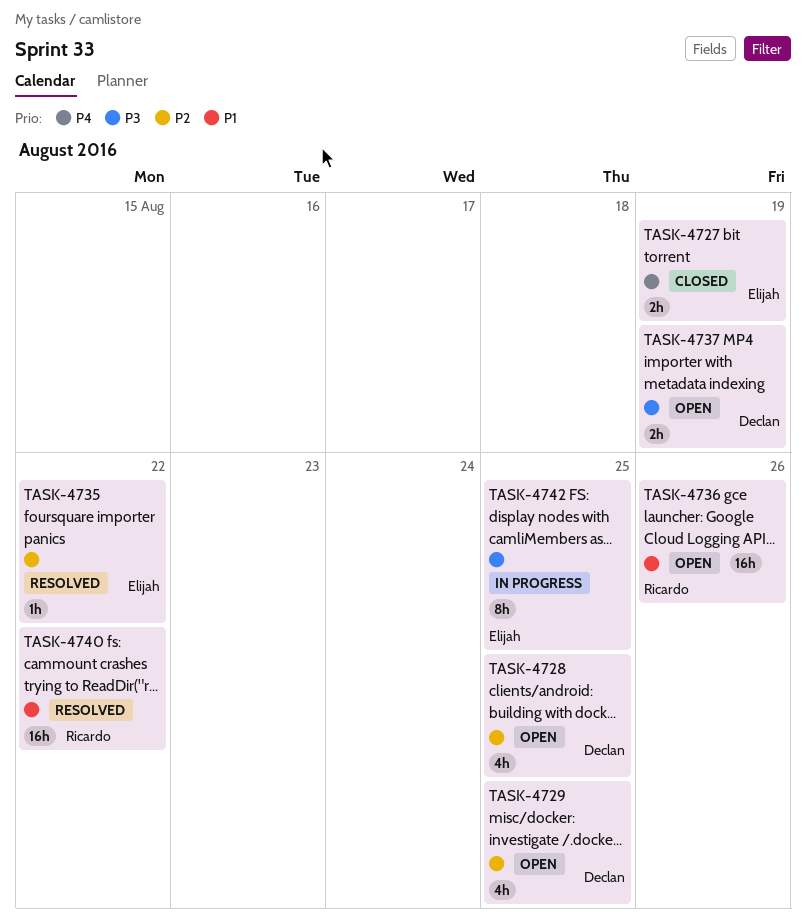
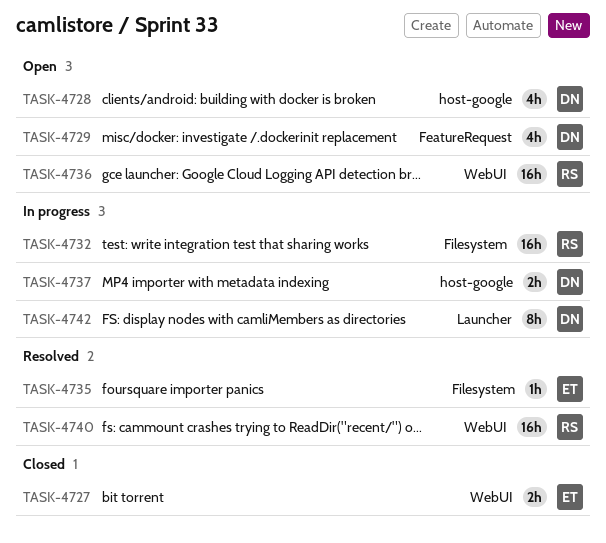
TASK-4732: none -> present
TASK-4737, status: Open -> In progress
TASK-4742, owner: Elijah -> Declan

